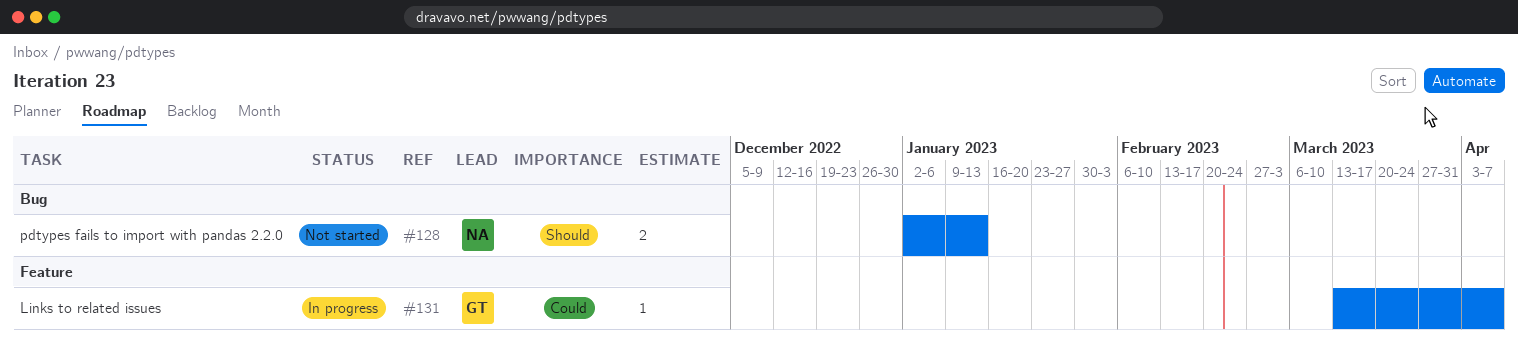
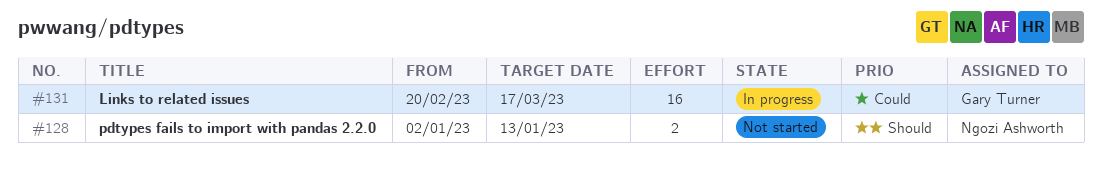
#131, estimate: 1 -> 16
#131, start: Mar 13 -> Feb 20
#131, due: Apr 7 -> Mar 17

